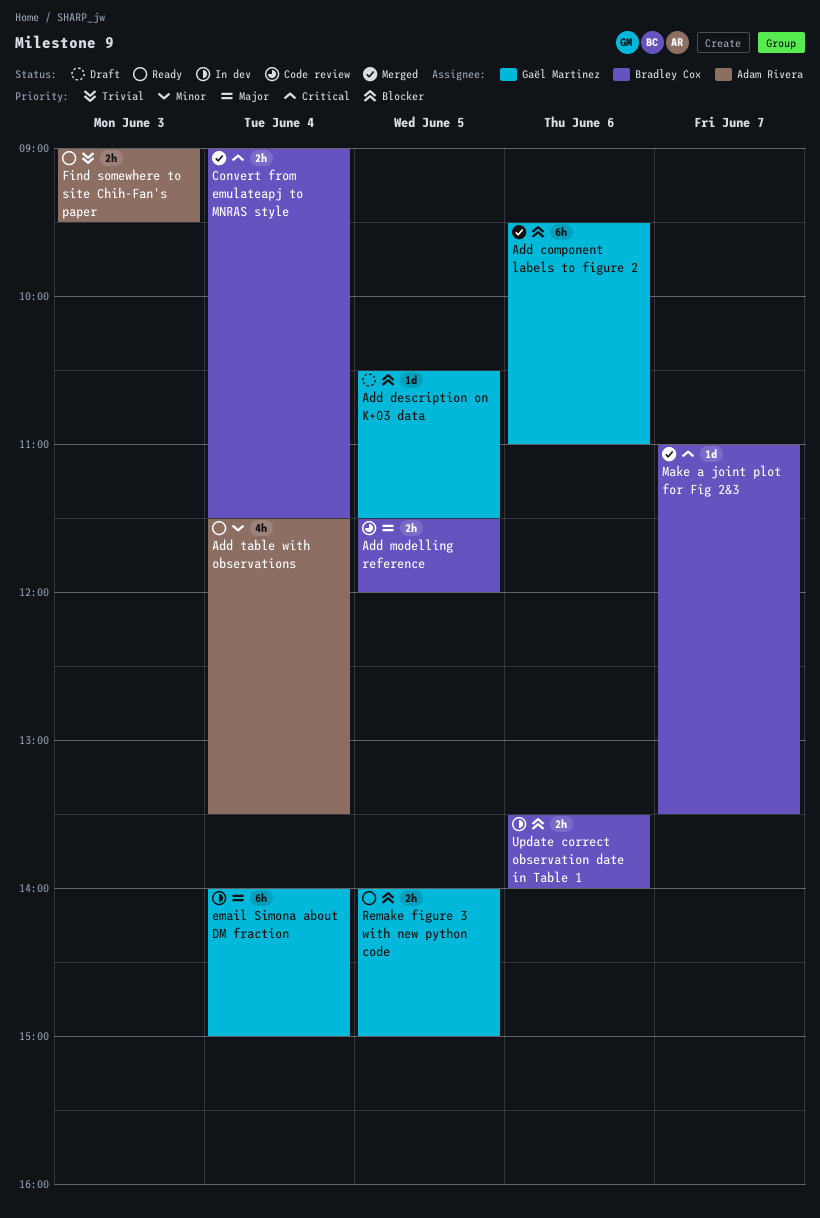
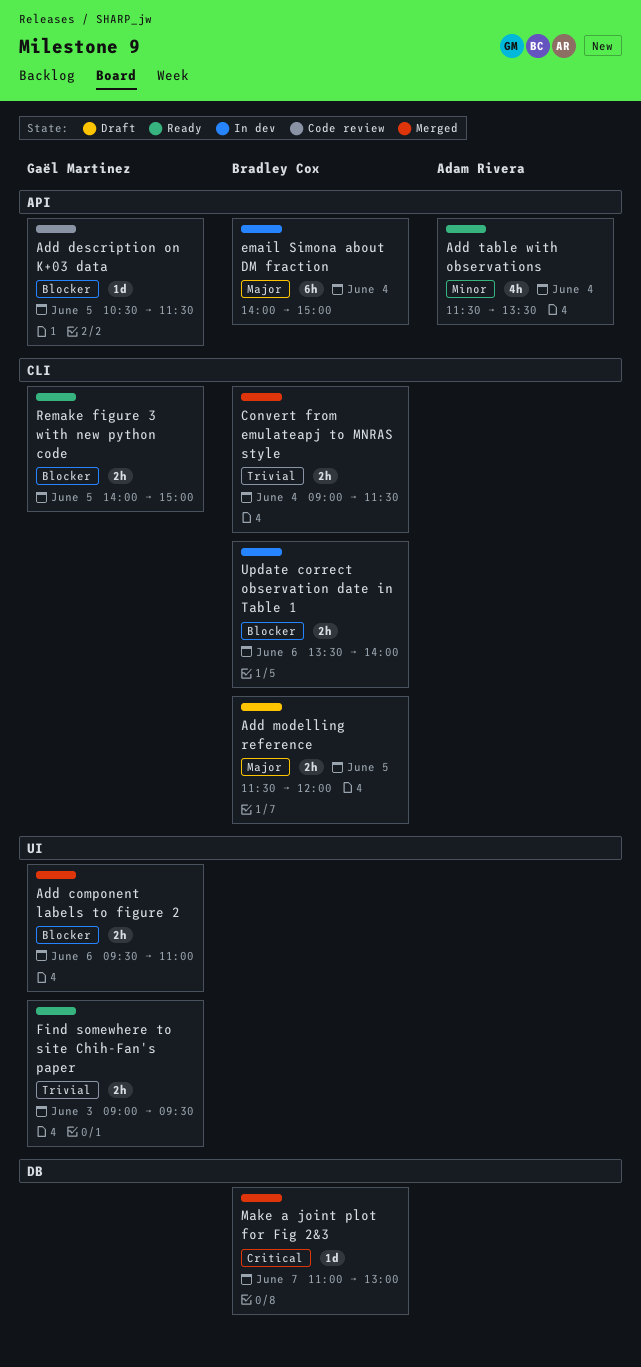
Add component labels to figure 2, estimate: 6h -> 2h
Add description on K+03 data, status: Draft -> Code review
Add modelling reference, status: Code review -> Draft
Convert from emulateapj to MNRAS style, priority: Critical -> Trivial
email Simona about DM fraction, owner: Gaël Martinez -> Bradley Cox
Find somewhere to site Chih-Fan's paper, owner: Adam Rivera -> Gaël Martinez
Make a joint plot for Fig 2&3, ends: 13:30 -> 13:00

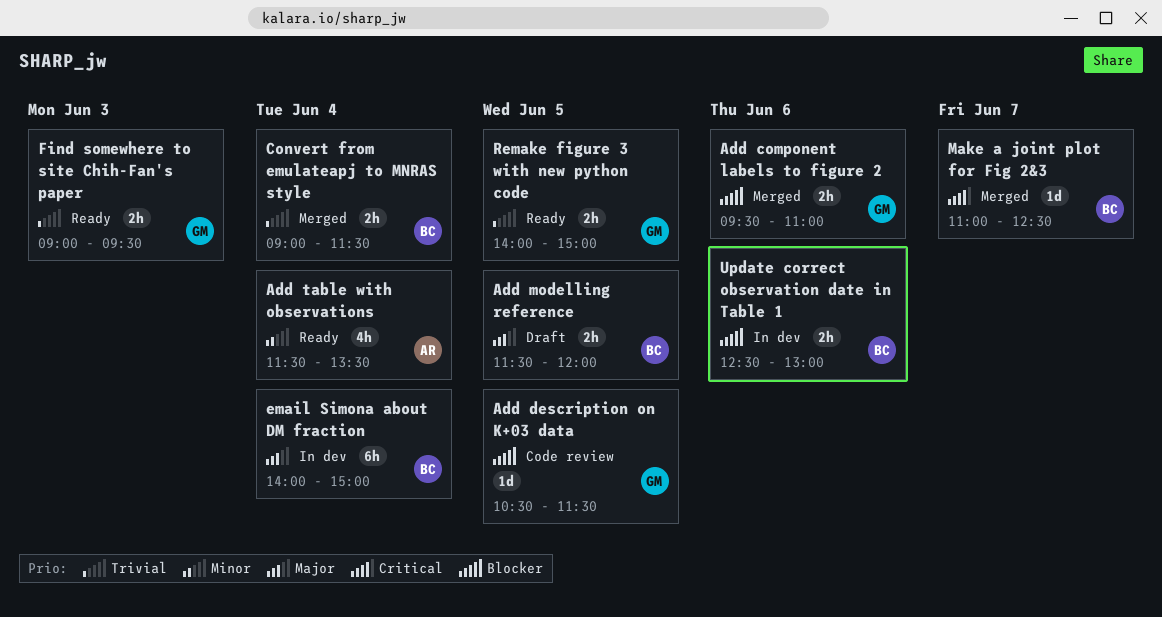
Make a joint plot for Fig 2&3, ends: 13:00 -> 12:30
Remake figure 3 with new python code, priority: Blocker -> Trivial
Update correct observation date in Table 1, begins: 13:30 -> 12:30
Update correct observation date in Table 1, ends: 14:00 -> 13:00

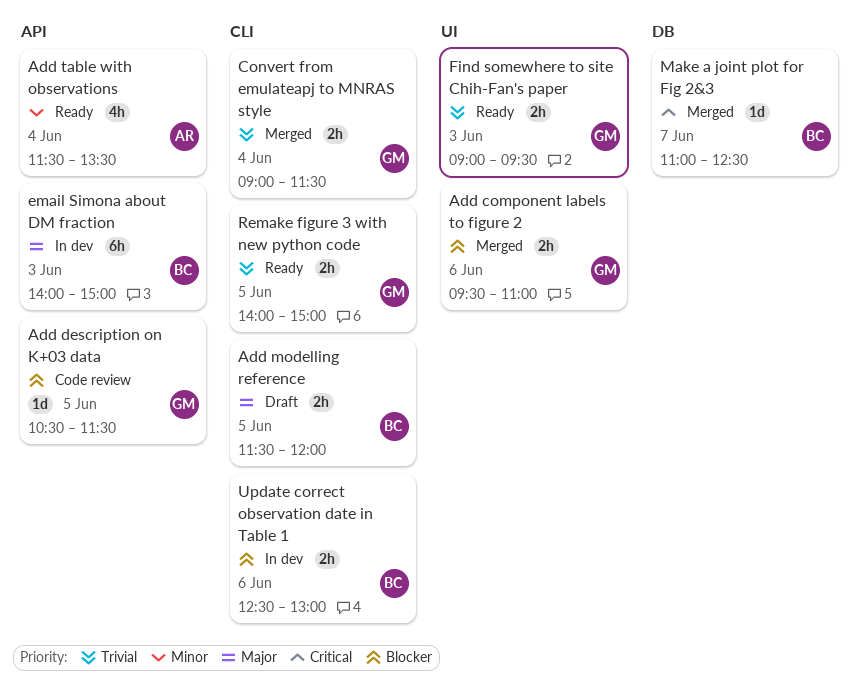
Convert from emulateapj to MNRAS style, owner: BC -> GM
email Simona about DM fraction, day: Jun 4 -> Jun 3

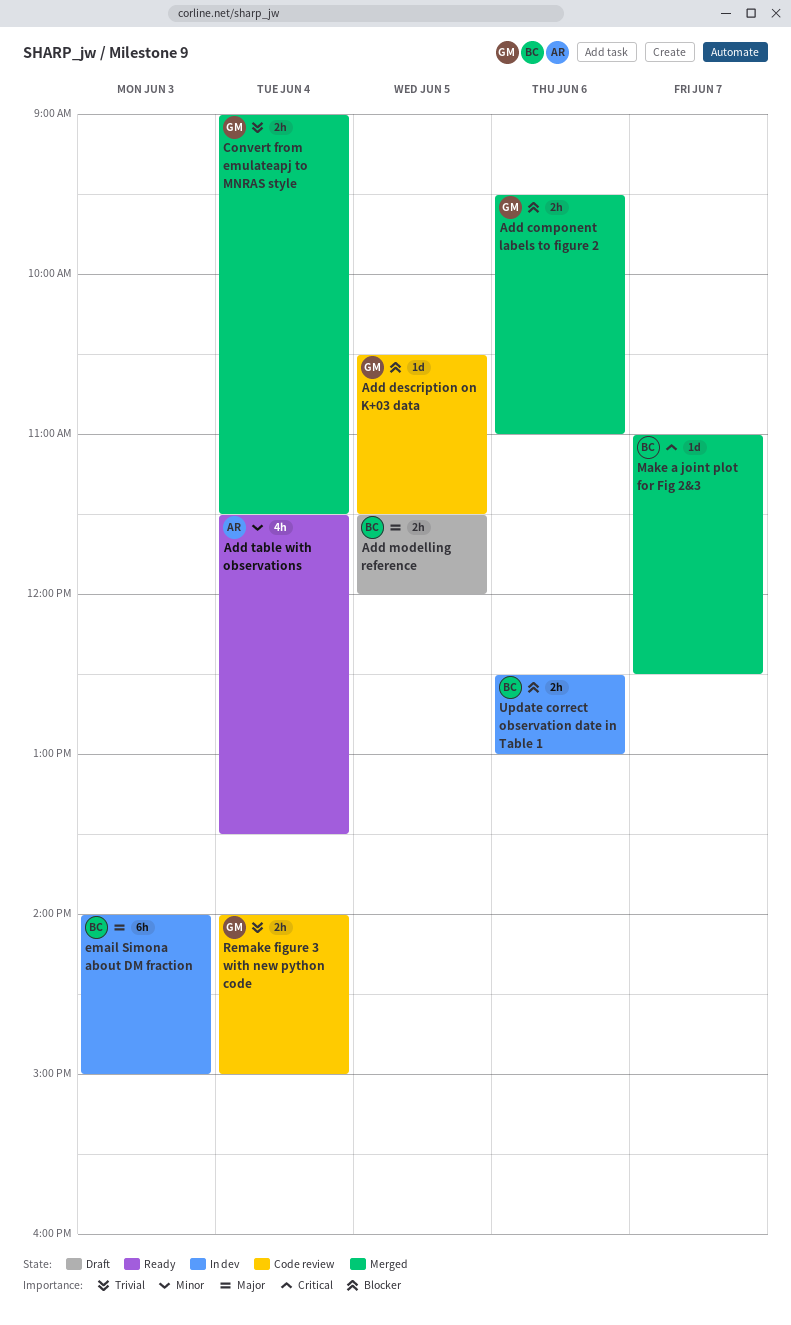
Find somewhere to site Chih-Fan's paper: present -> none
Remake figure 3 with new python code, status: Ready -> Code review
Remake figure 3 with new python code, day: Jun 5 -> Jun 4

